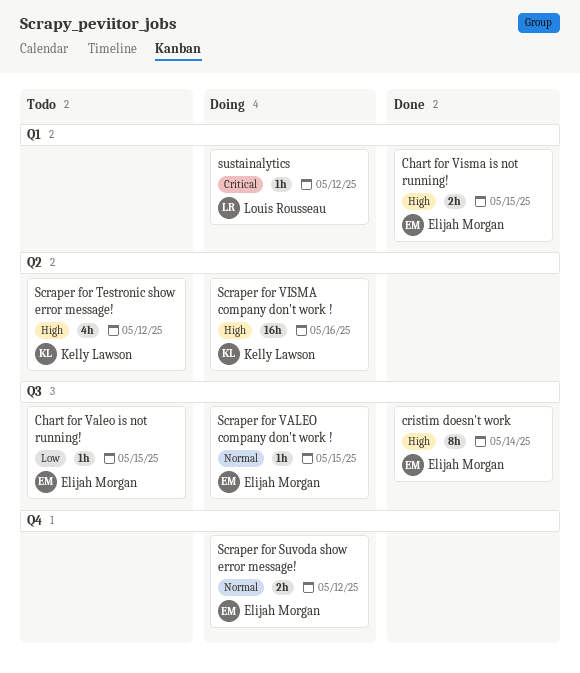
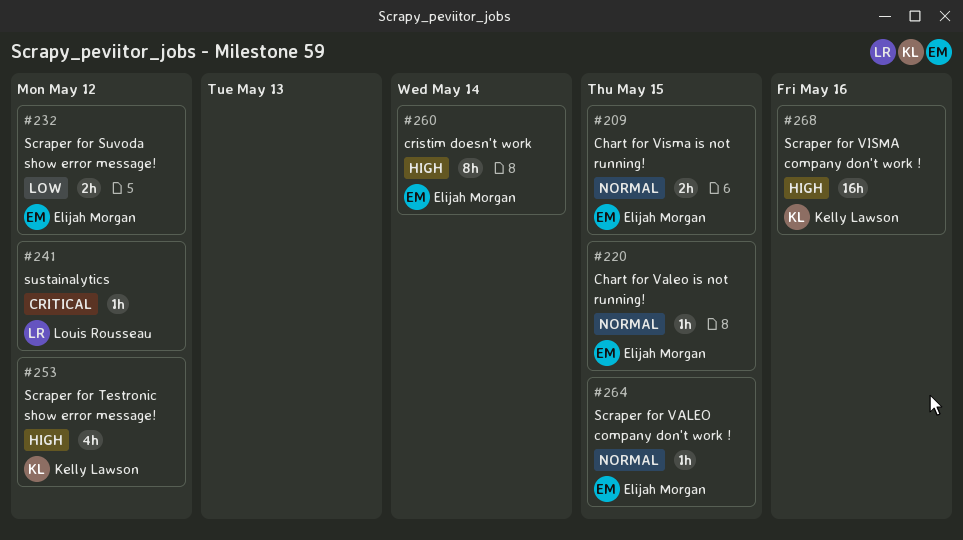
Chart for Valeo is not running!, priority: Low -> Normal
Chart for Visma is not running!, priority: High -> Normal
Scraper for Suvoda show error message!, priority: Normal -> Low

